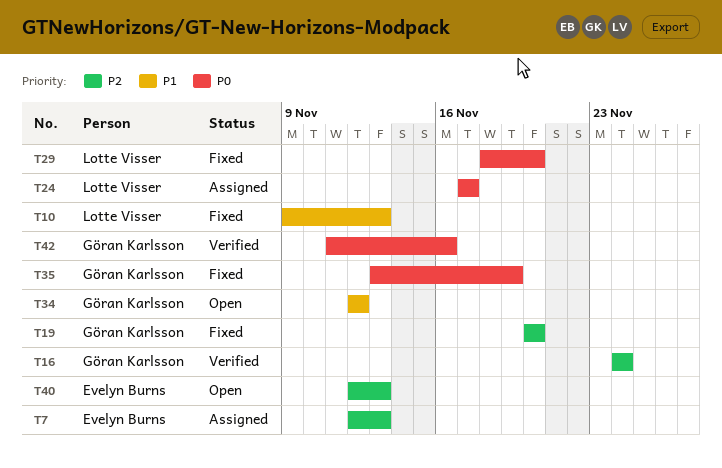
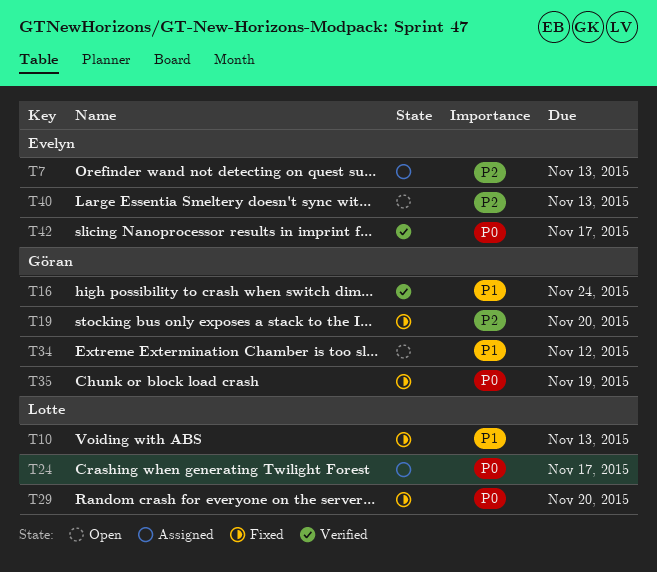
T16, priority: P2 -> P1
T42, owner: Göran Karlsson -> Evelyn Burns
T42, due: Nov 16 -> Nov 17

